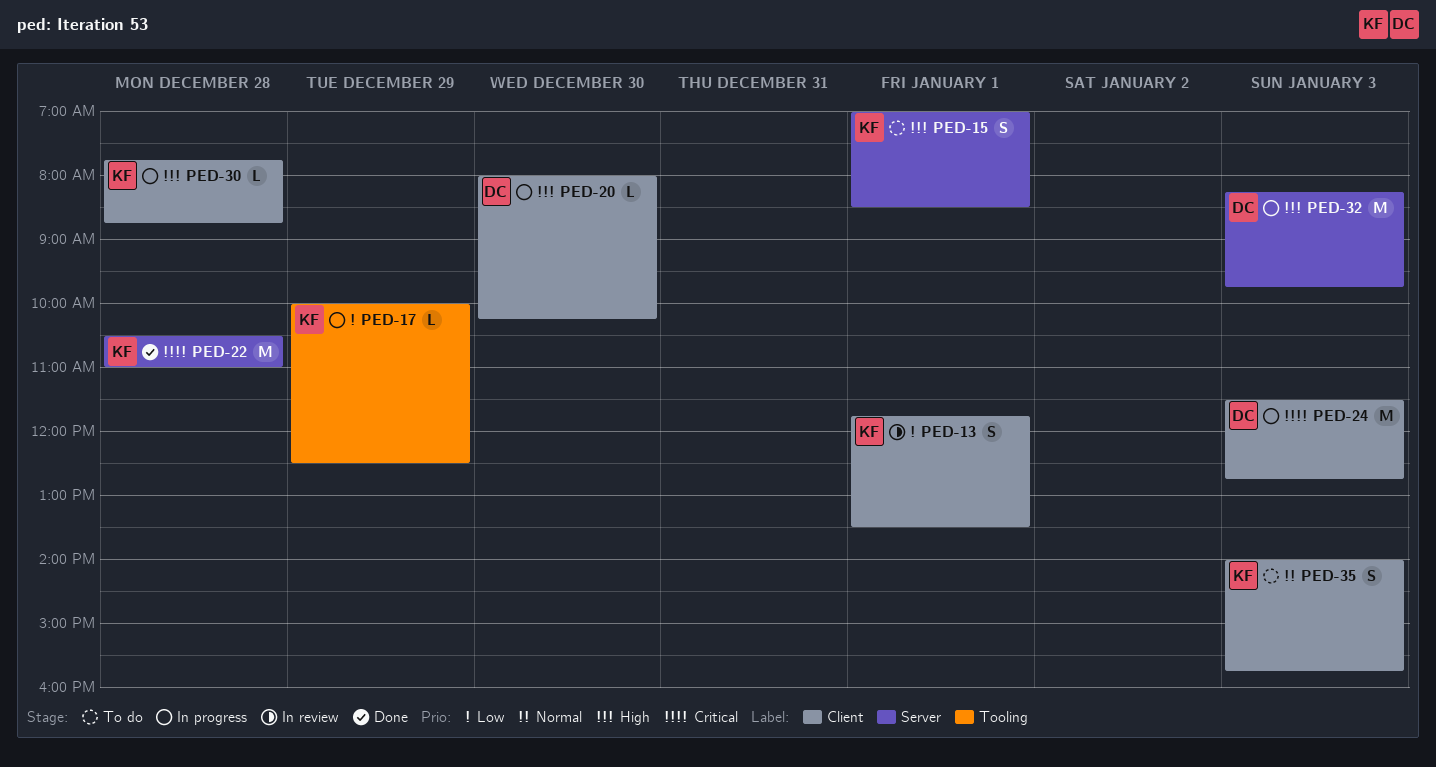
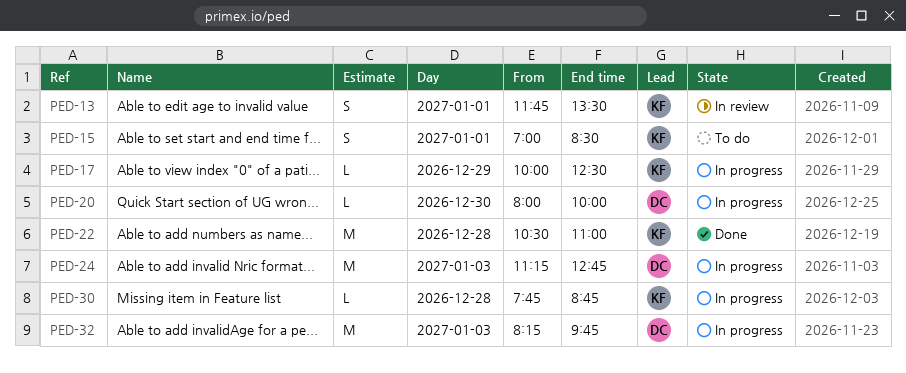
PED-20, ends: 10:15 -> 10:00
PED-24, begins: 11:30 -> 11:15
PED-35: present -> none

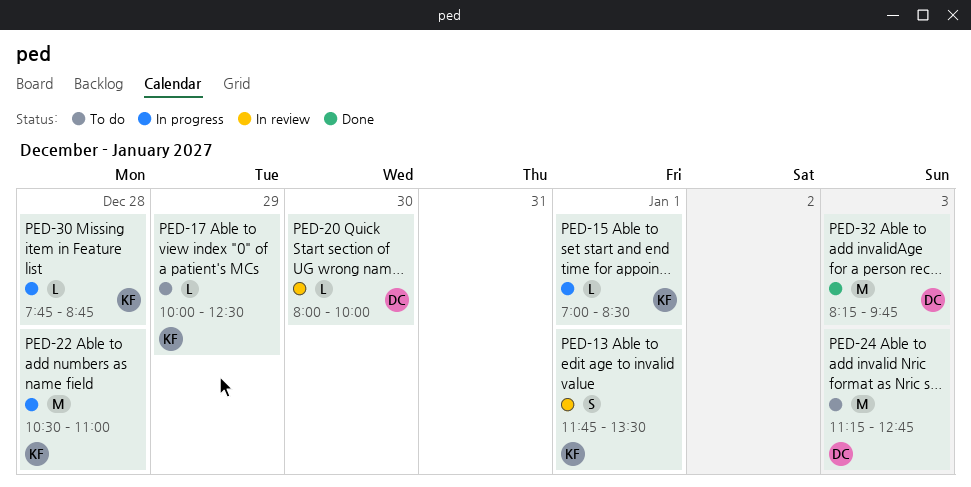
PED-15, status: To do -> In progress
PED-15, estimate: S -> L
PED-17, status: In progress -> To do
PED-20, status: In progress -> In review
PED-22, status: Done -> In progress
PED-24, status: In progress -> To do
PED-32, status: In progress -> Done

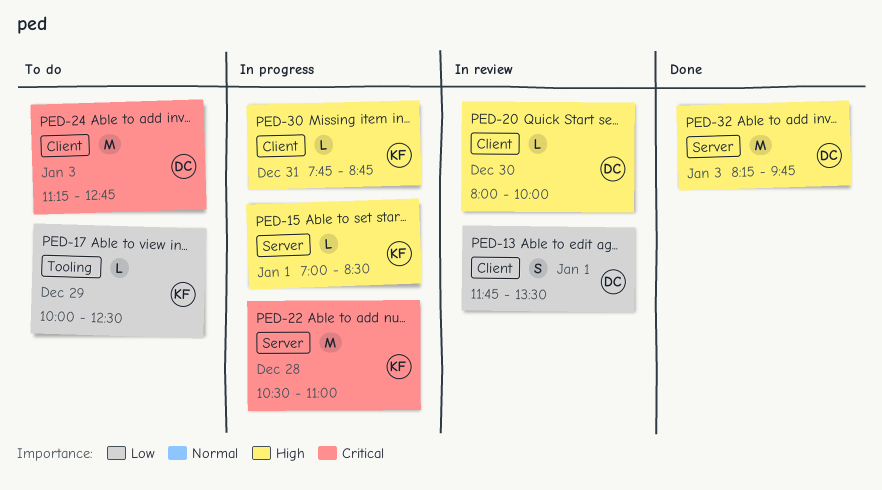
PED-13, owner: KF -> DC
PED-30, day: Dec 28 -> Dec 31

